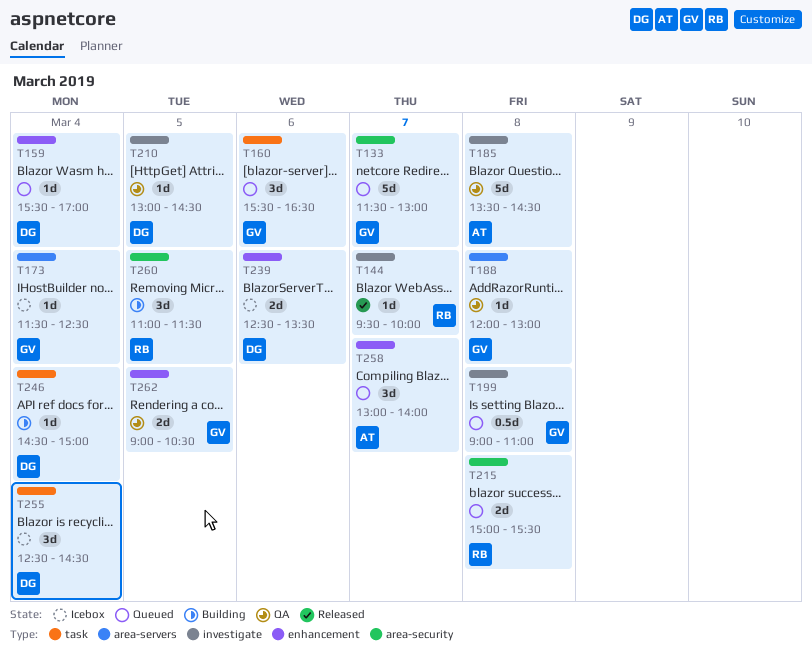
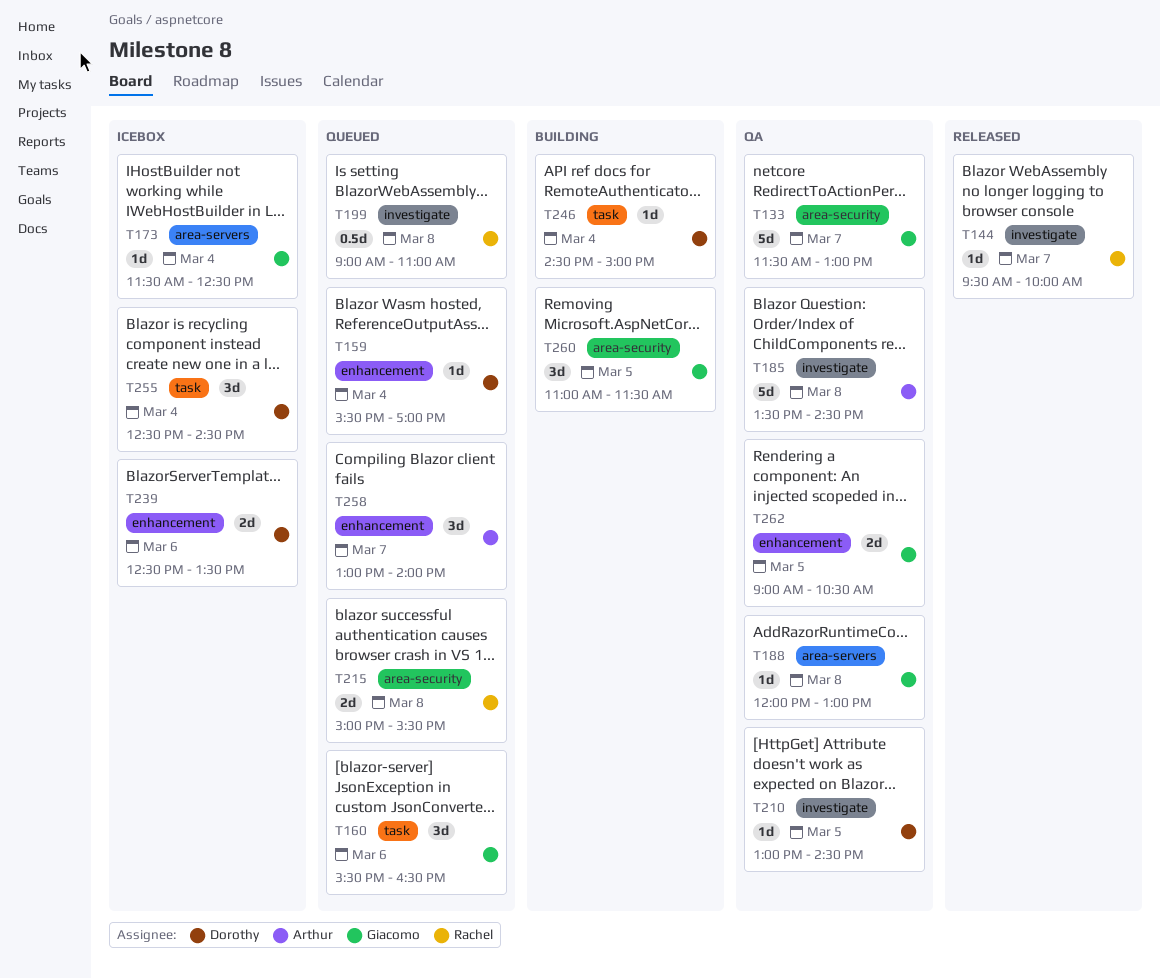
T133, status: Queued -> QA
T199, owner: Giacomo -> Rachel
T260, owner: Rachel -> Giacomo

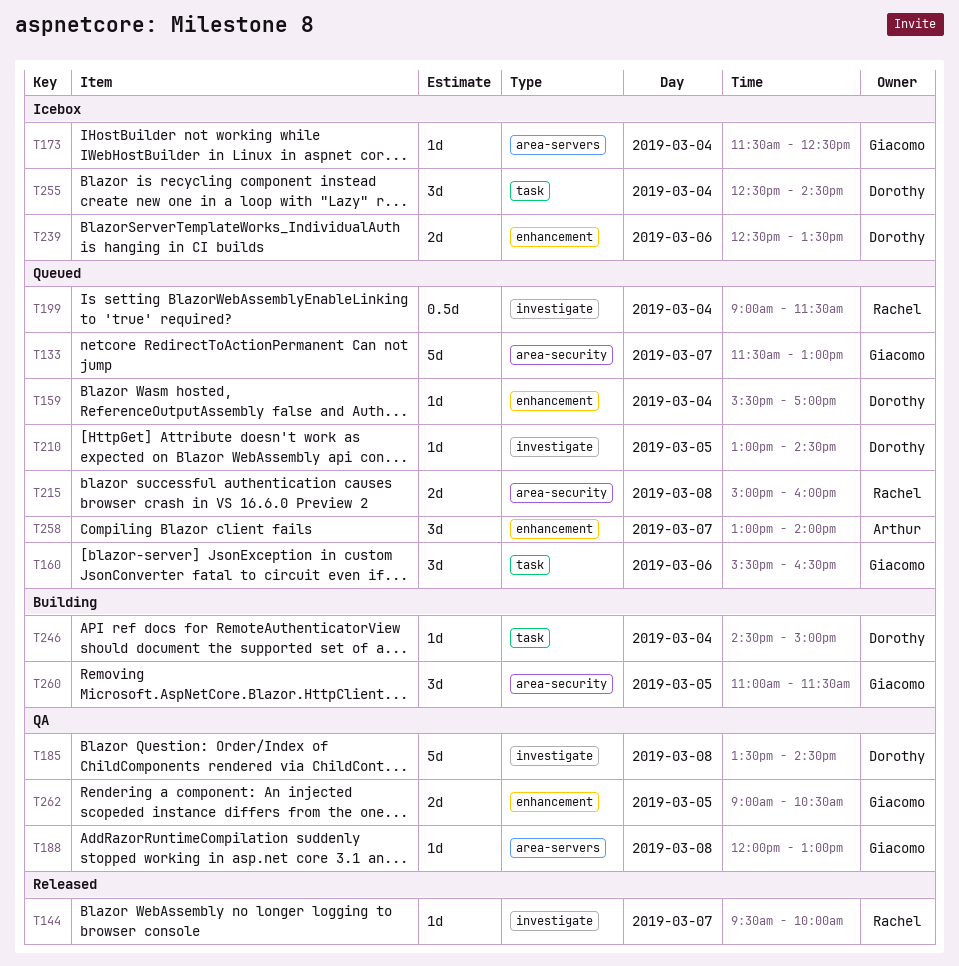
T133, status: QA -> Queued
T185, owner: Arthur -> Dorothy
T199, day: Mar 8 -> Mar 4
T199, ends: 11:00 -> 11:30
T210, status: QA -> Queued
T215, ends: 15:30 -> 16:00

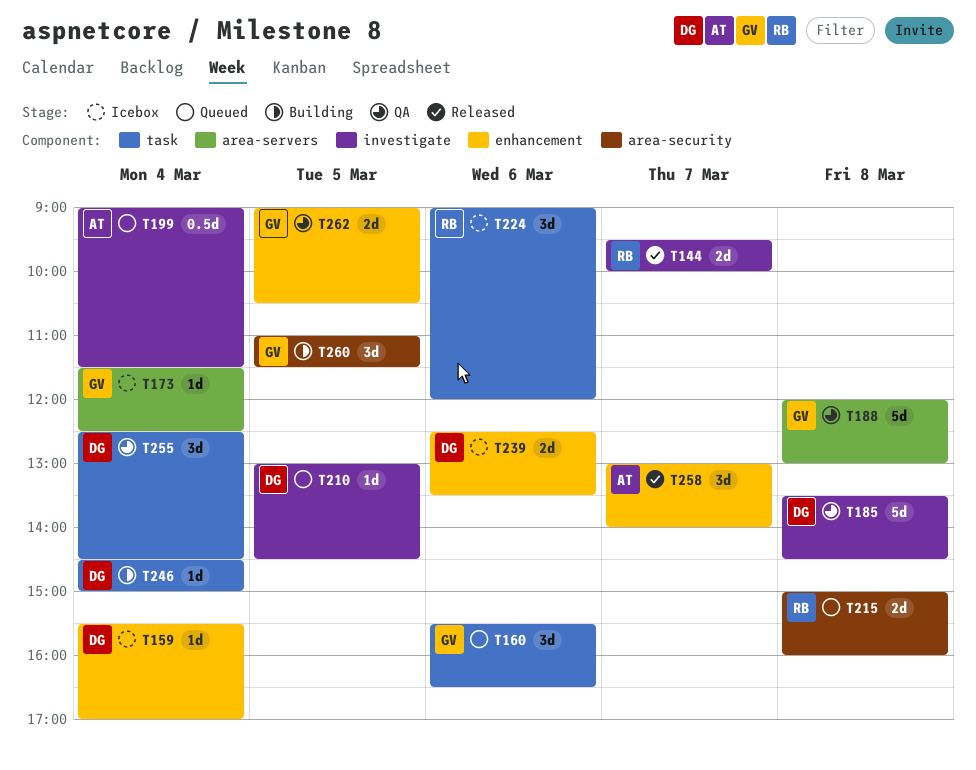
T133: present -> none
T144, estimate: 1d -> 2d
T159, status: Queued -> Icebox
T188, estimate: 1d -> 5d
T199, owner: Rachel -> Arthur
T224: none -> present
T255, status: Icebox -> QA
T258, status: Queued -> Released

